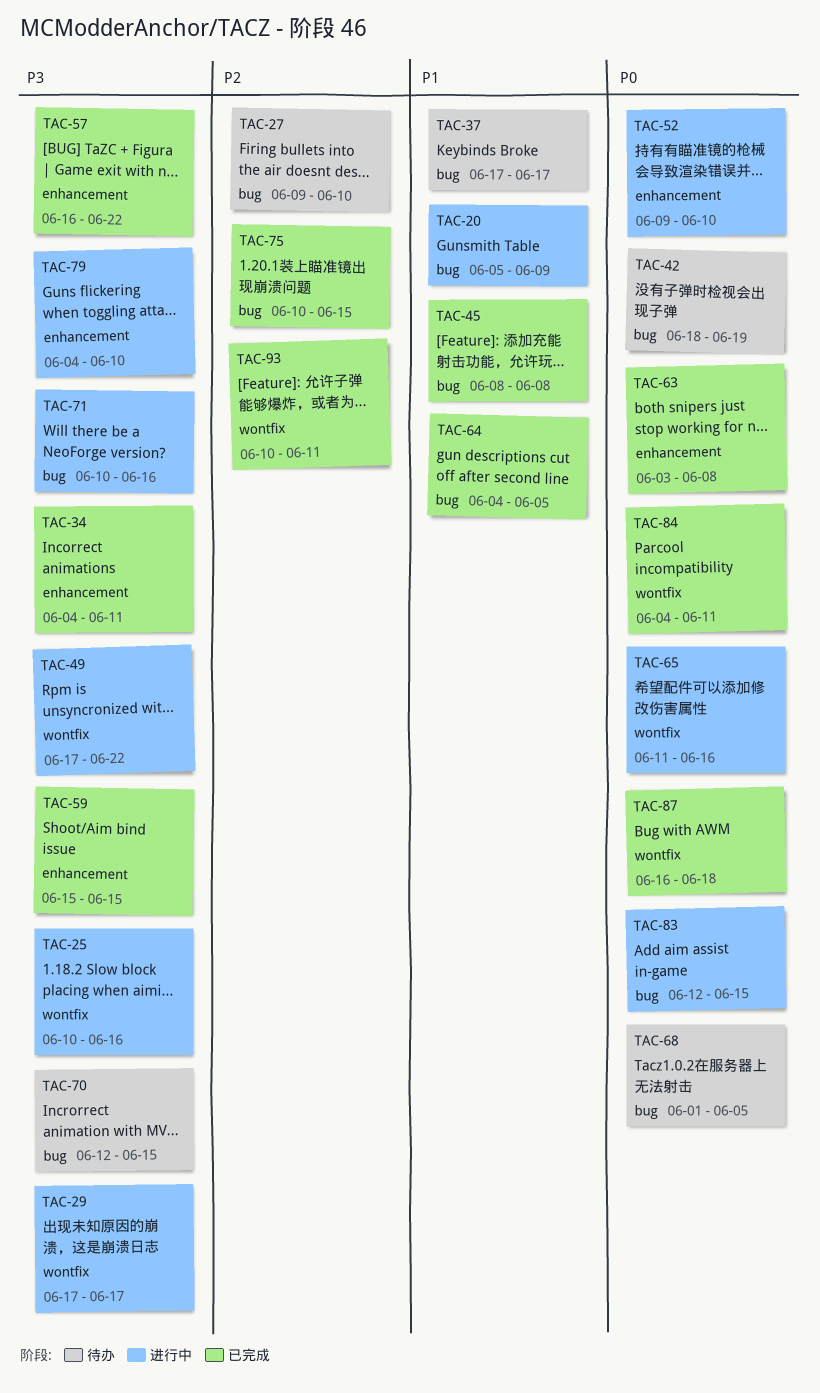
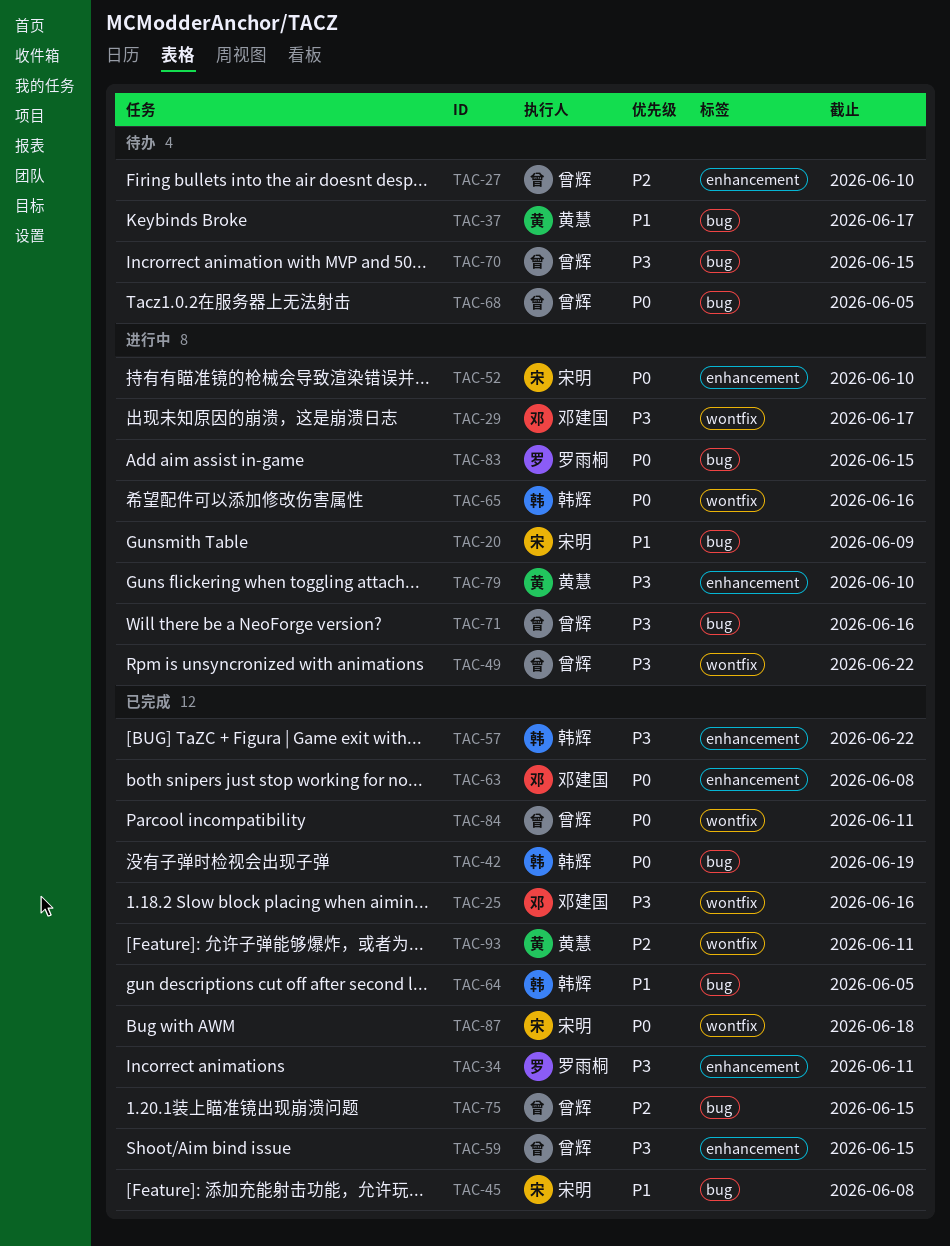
TAC-25, status: 进行中 -> 已完成
TAC-27, label: bug -> enhancement
TAC-42, status: 待办 -> 已完成

